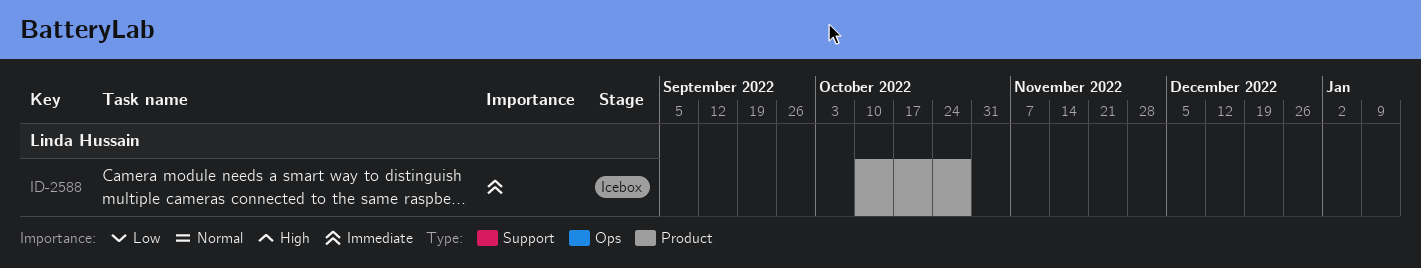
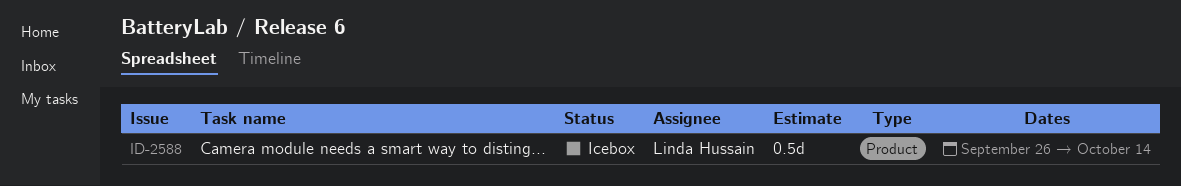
ID-2588, start: Oct 10 -> Sep 26
ID-2588, due: Oct 28 -> Oct 14

